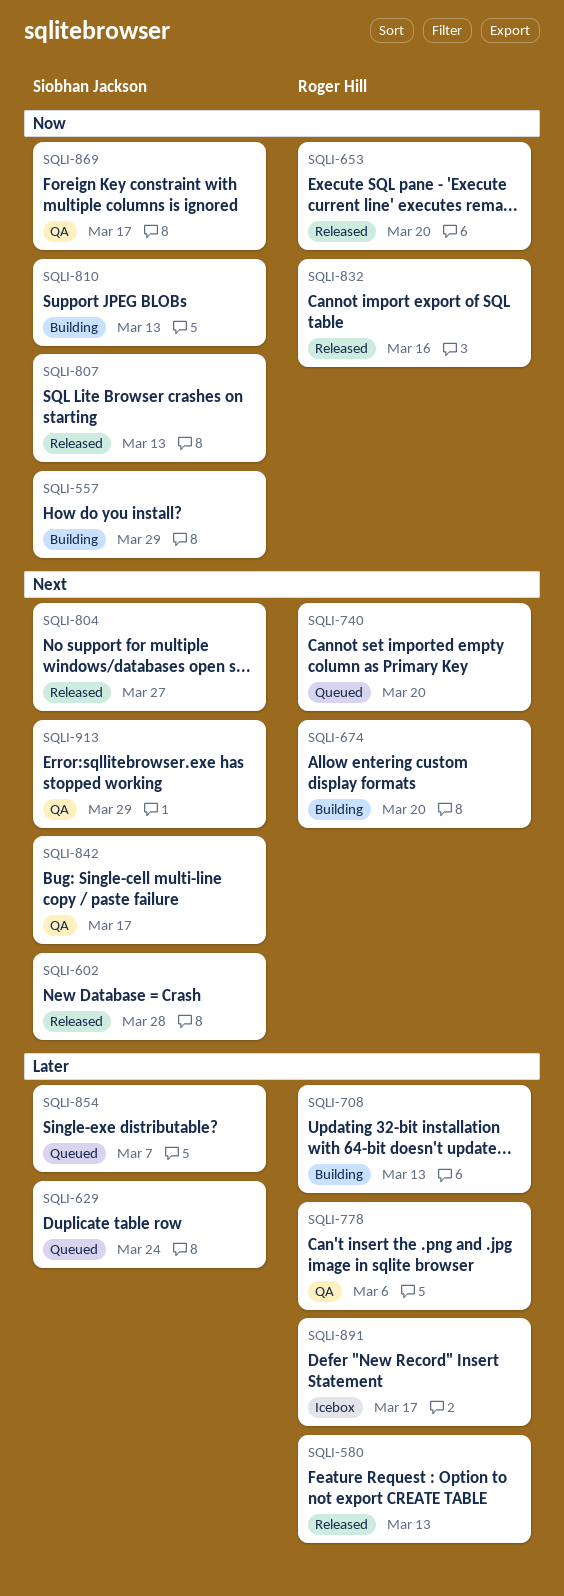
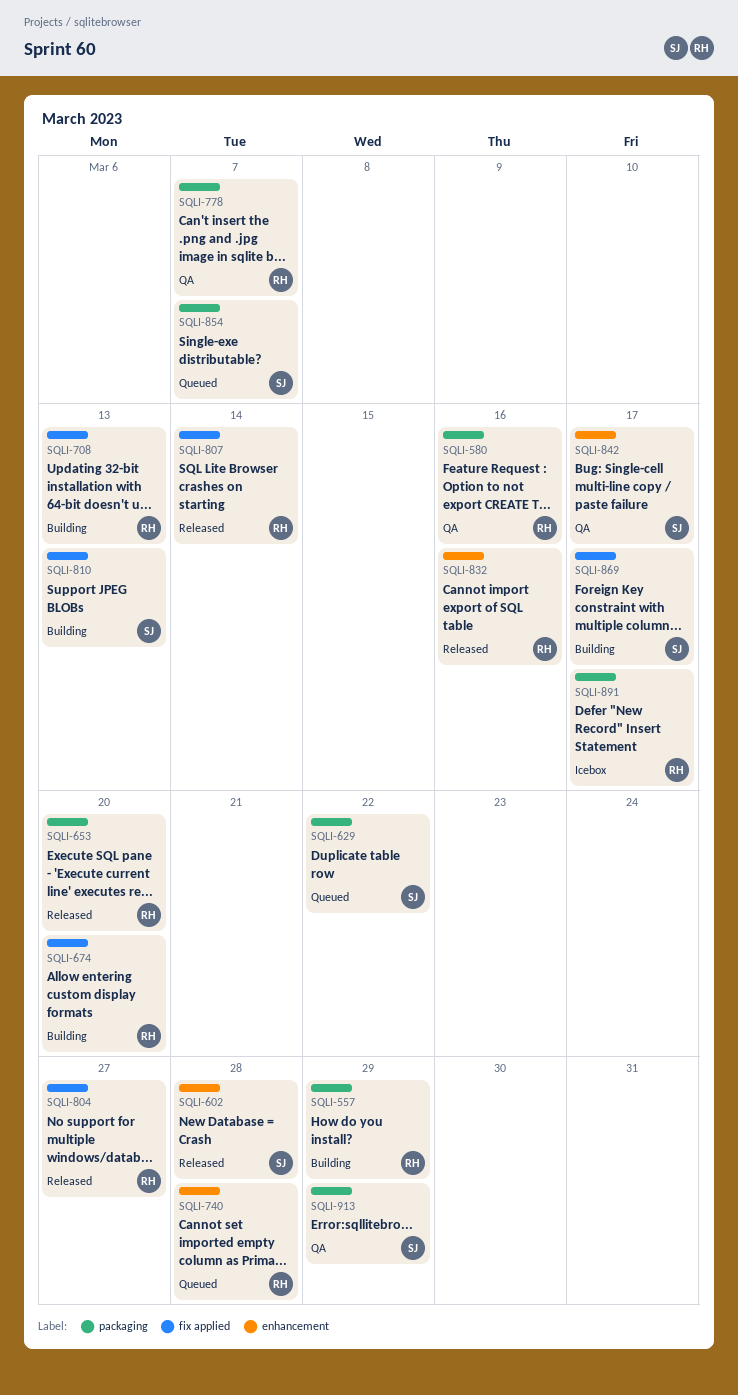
SQLI-557, owner: Siobhan Jackson -> Roger Hill
SQLI-580, status: Released -> QA
SQLI-580, due: Mar 13 -> Mar 16
SQLI-629, due: Mar 24 -> Mar 22
SQLI-740, due: Mar 20 -> Mar 28
SQLI-778, due: Mar 6 -> Mar 7
SQLI-804, owner: Siobhan Jackson -> Roger Hill
SQLI-807, owner: Siobhan Jackson -> Roger Hill
SQLI-807, due: Mar 13 -> Mar 14
SQLI-869, status: QA -> Building

